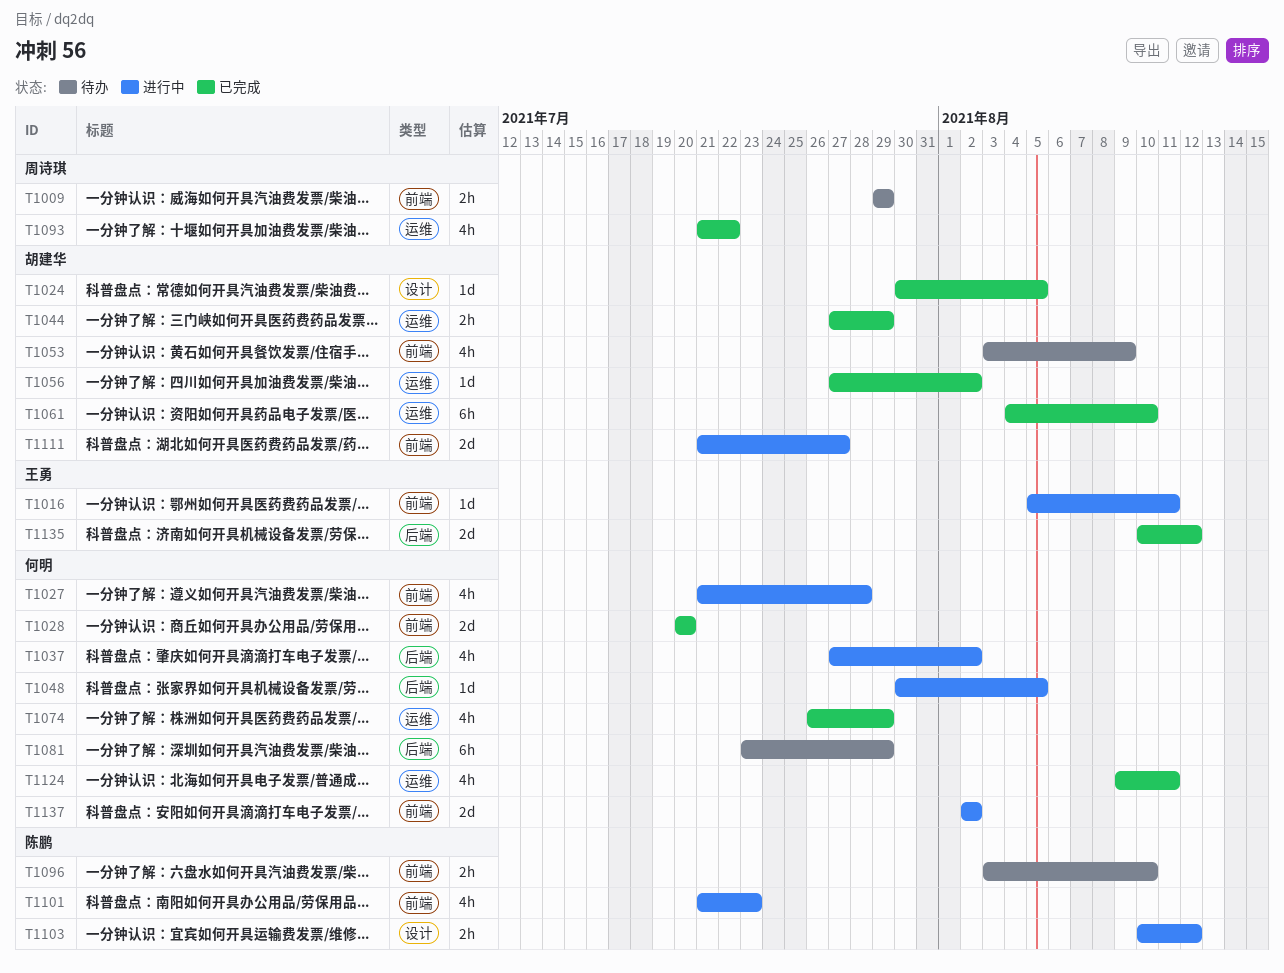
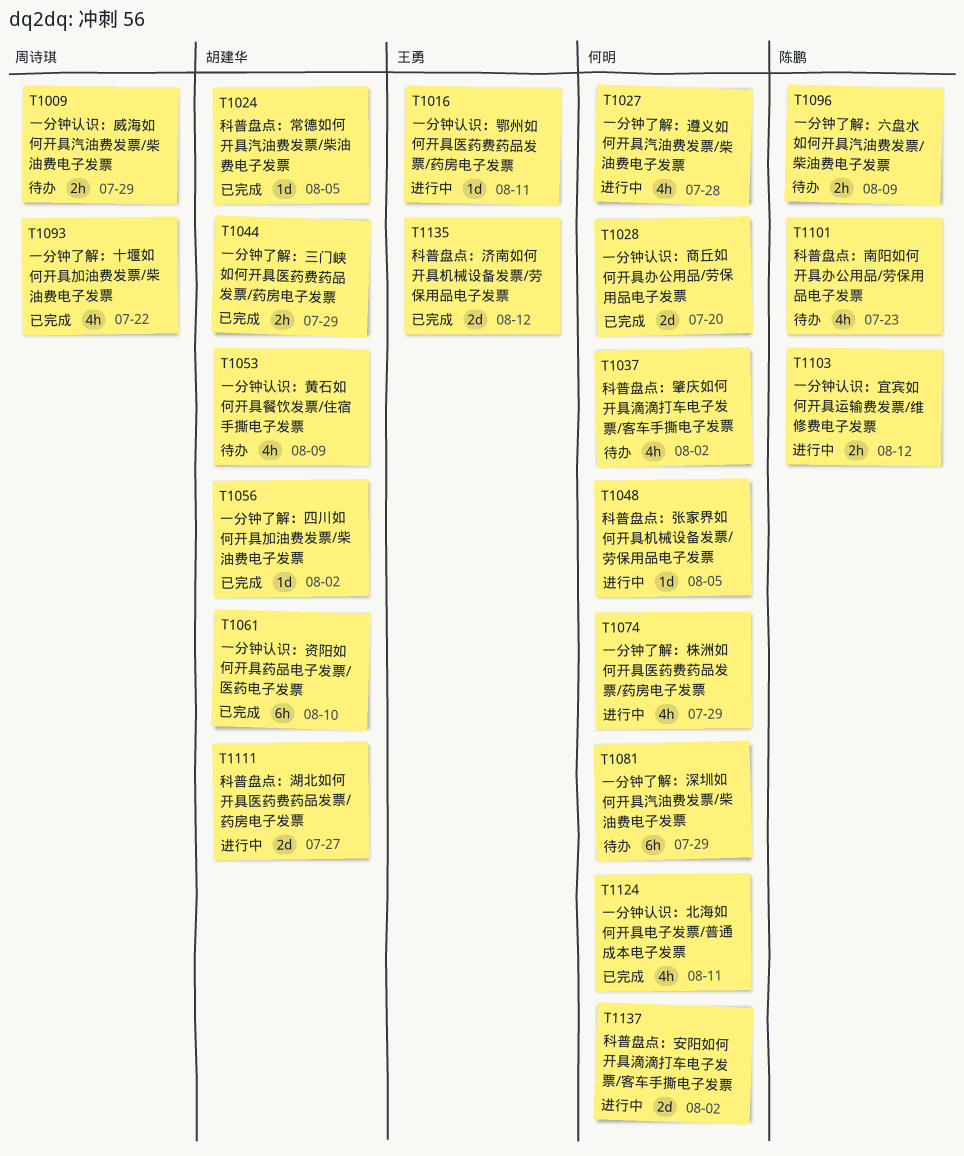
T1037, status: 进行中 -> 待办
T1074, status: 已完成 -> 进行中
T1096, due: Aug 10 -> Aug 9
T1101, status: 进行中 -> 待办

